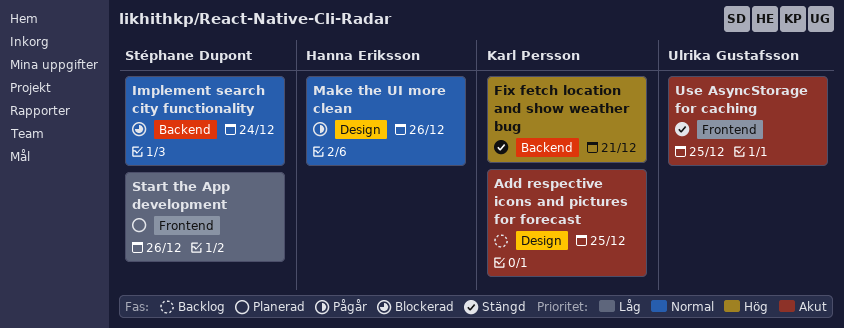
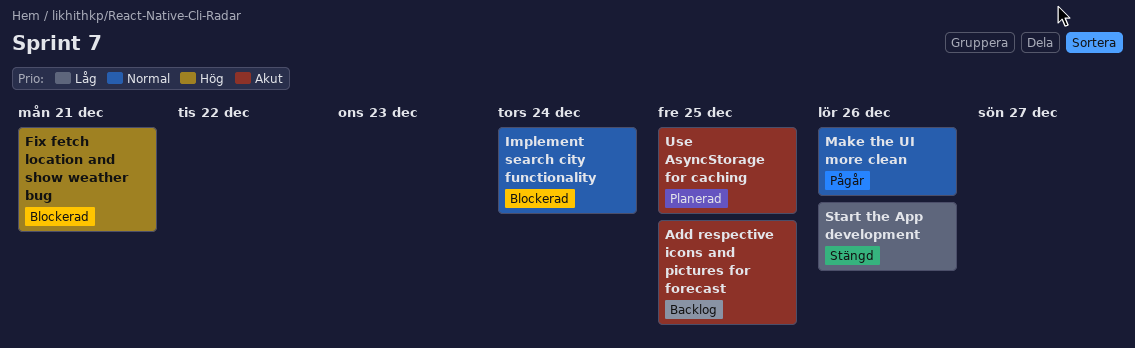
Fix fetch location and show weather bug, status: Stängd -> Blockerad
Start the App development, status: Planerad -> Stängd
Use AsyncStorage for caching, status: Stängd -> Planerad

